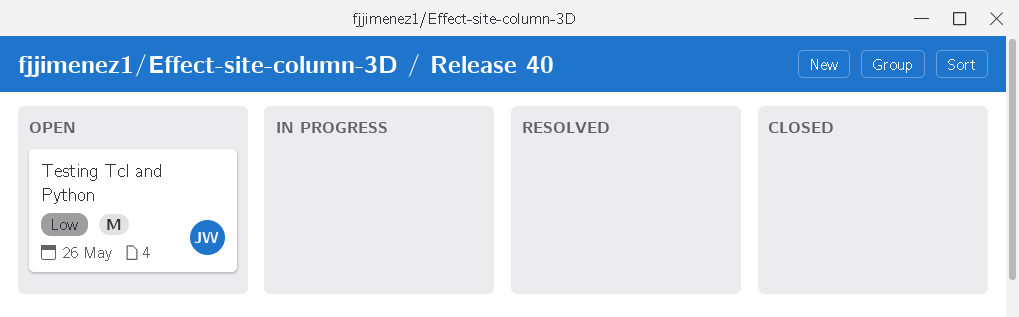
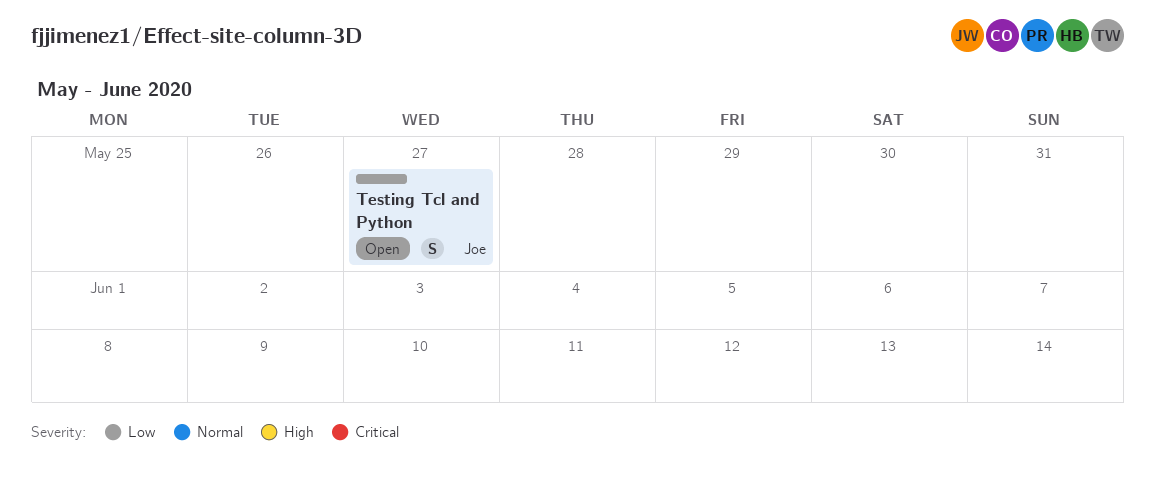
Testing Tcl and Python, estimate: M -> S
Testing Tcl and Python, due: May 26 -> May 27

